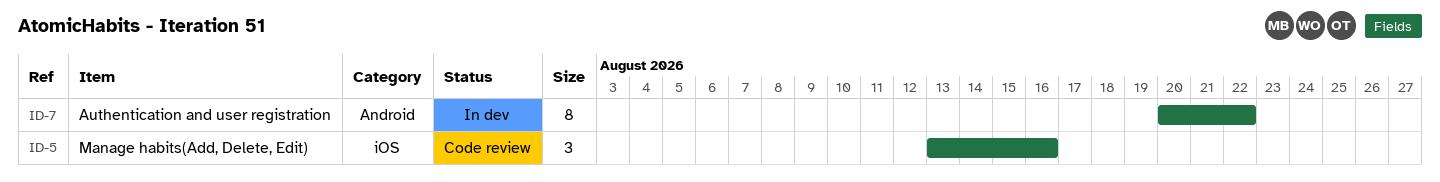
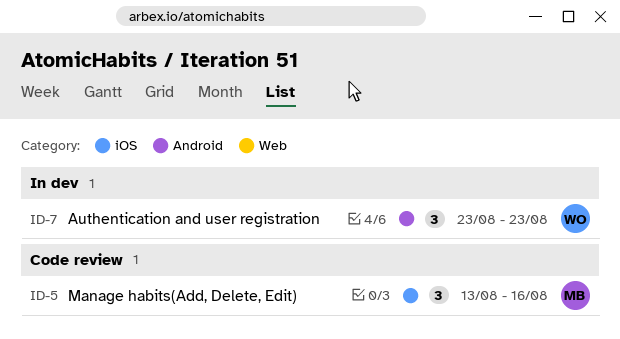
ID-7, estimate: 8 -> 3
ID-7, start: Aug 20 -> Aug 23
ID-7, due: Aug 22 -> Aug 23

